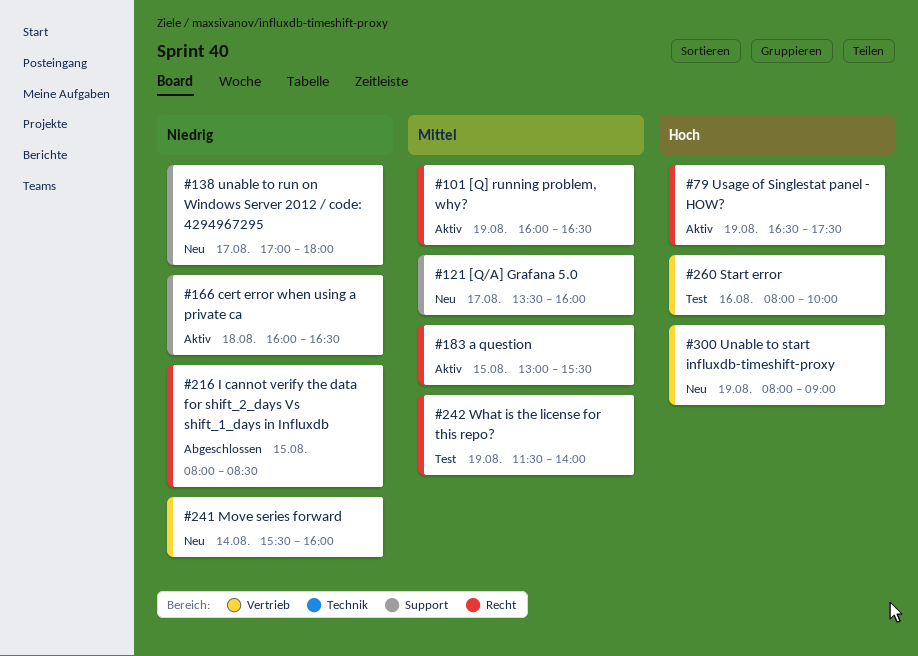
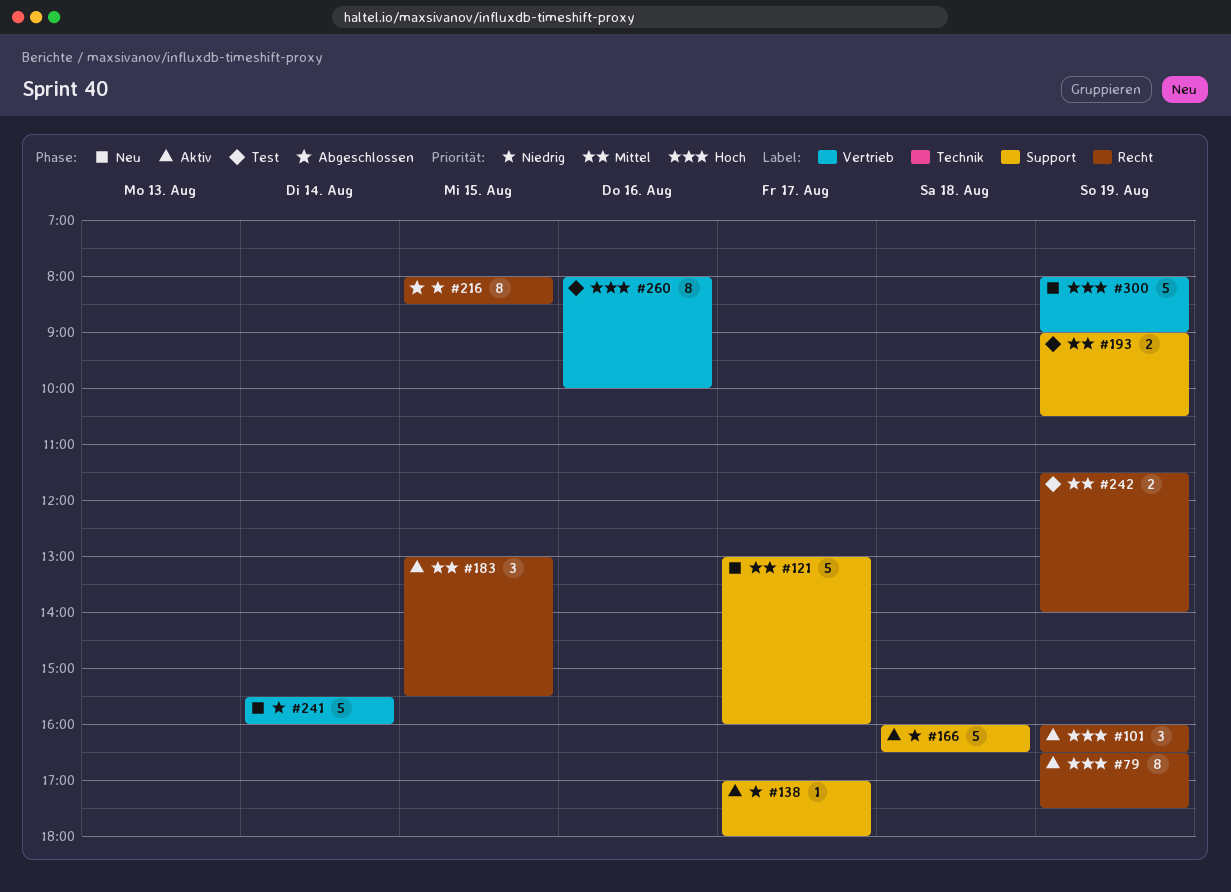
#101, priority: Mittel -> Hoch
#121, begins: 13:30 -> 13:00
#138, status: Neu -> Aktiv
#193: none -> present

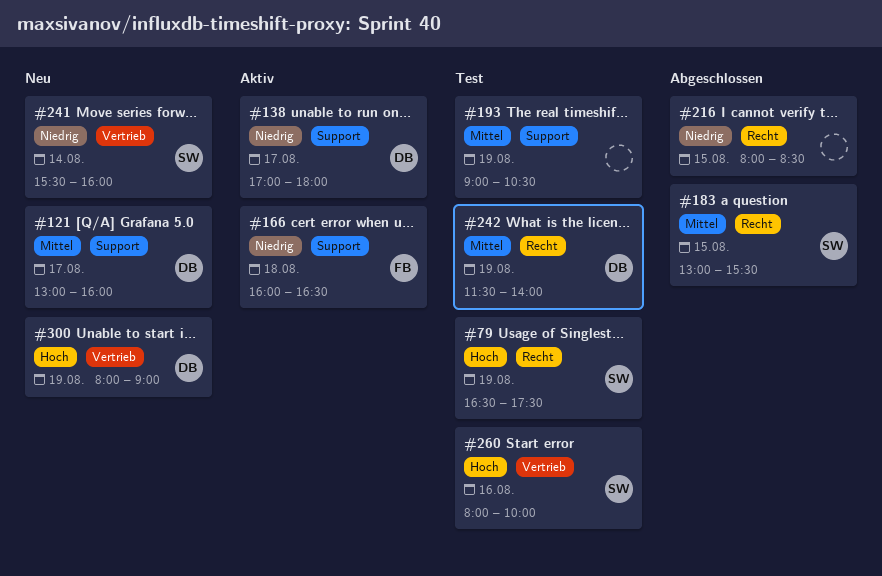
#79, status: Aktiv -> Test
#101: present -> none
#183, status: Aktiv -> Abgeschlossen

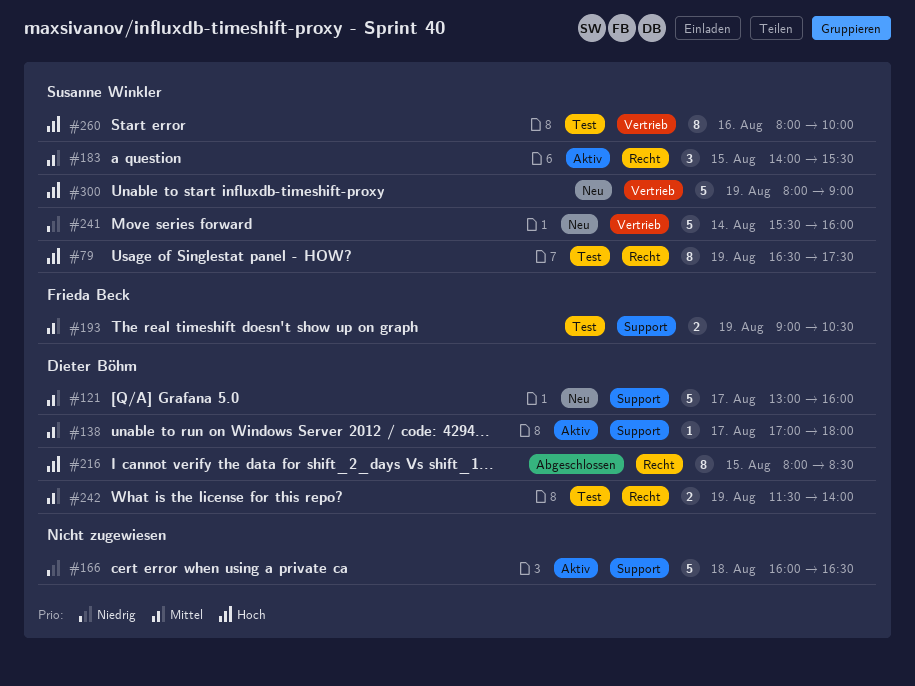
#138, priority: Niedrig -> Mittel
#166, owner: Frieda Beck -> none
#183, status: Abgeschlossen -> Aktiv
#183, begins: 13:00 -> 14:00
#193, owner: none -> Frieda Beck
#216, owner: none -> Dieter Böhm
#216, priority: Niedrig -> Hoch
#300, owner: Dieter Böhm -> Susanne Winkler

